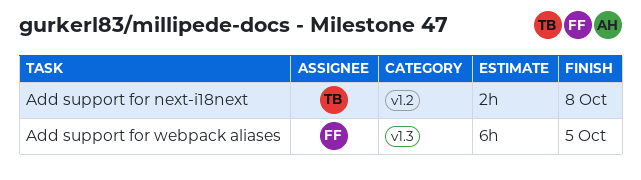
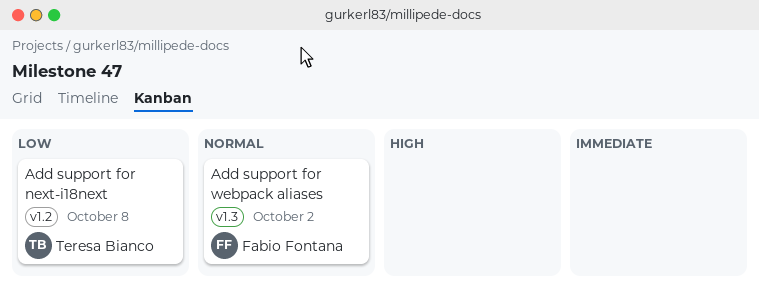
Add support for webpack aliases, due: Oct 5 -> Oct 2

